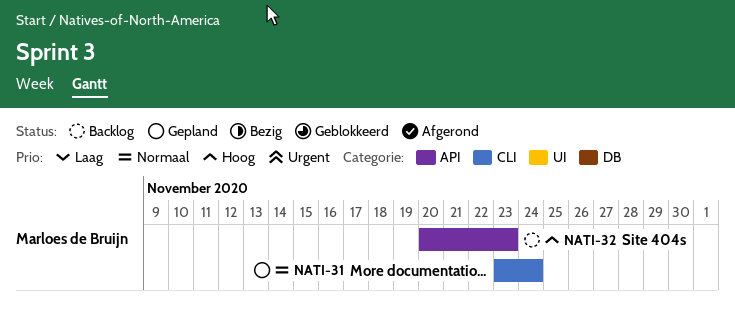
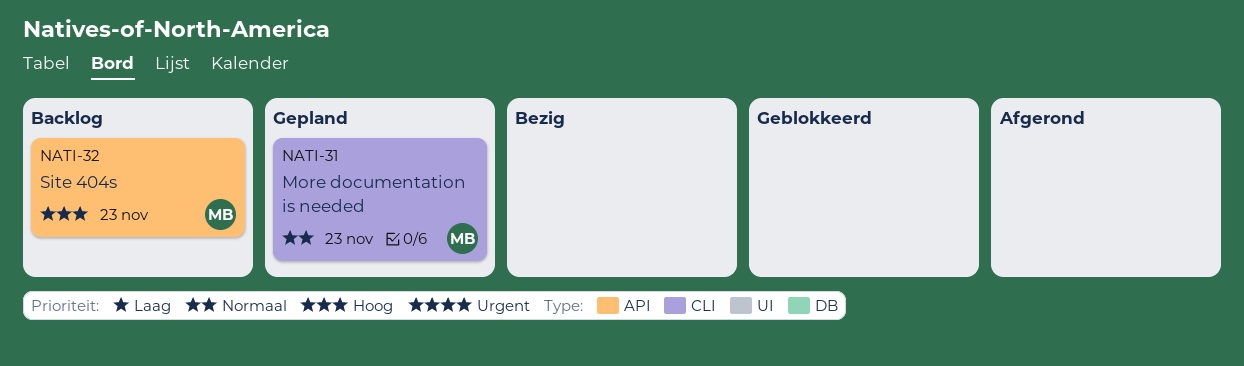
NATI-31, due: Nov 24 -> Nov 23

